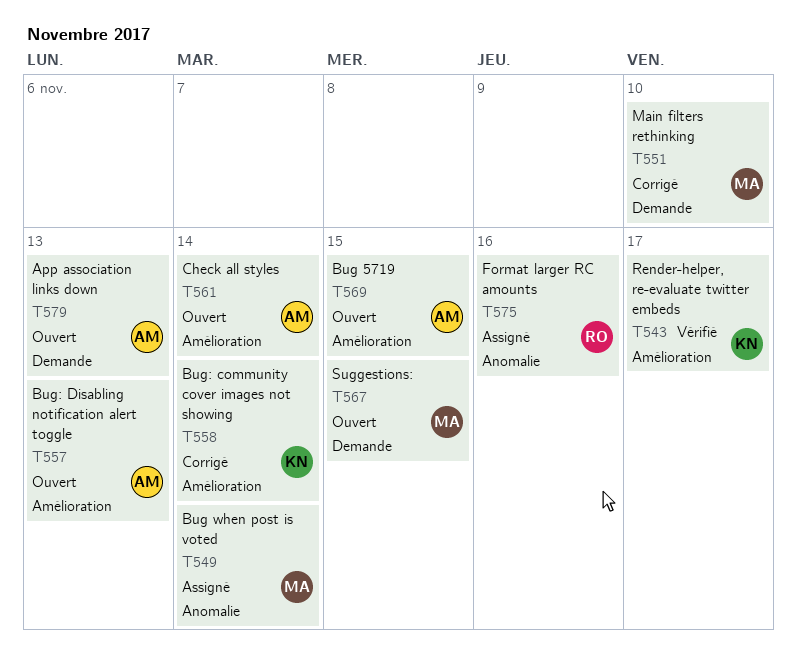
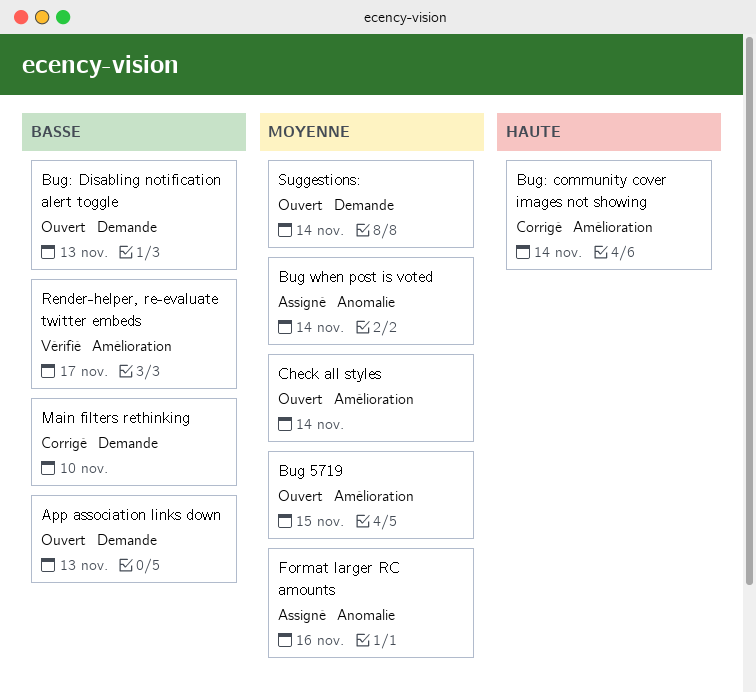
Bug: Disabling notification alert toggle, label: Amélioration -> Demande
Suggestions:, due: Nov 15 -> Nov 14

